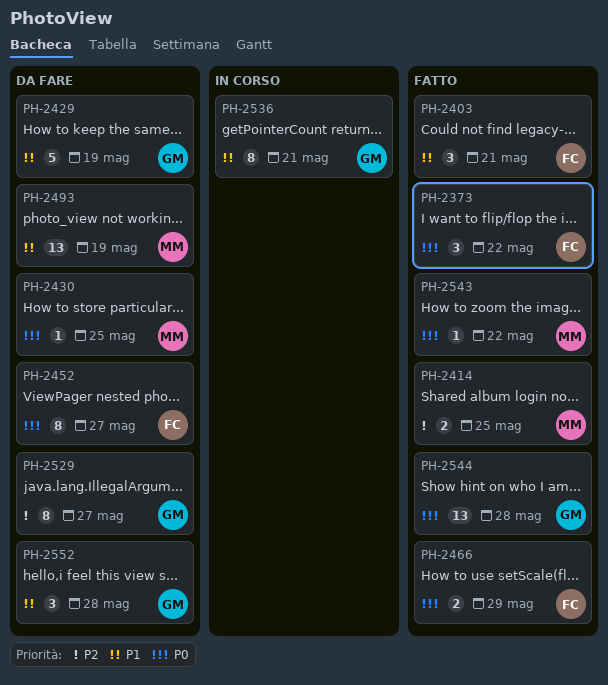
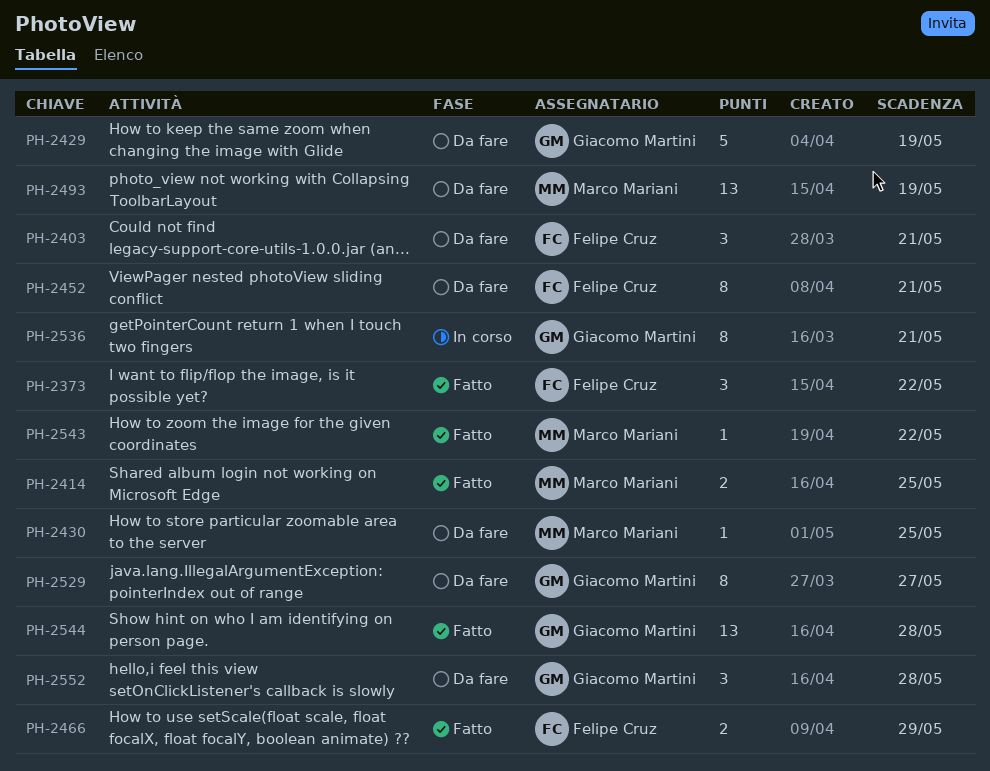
PH-2403, status: Fatto -> Da fare
PH-2452, due: May 27 -> May 21

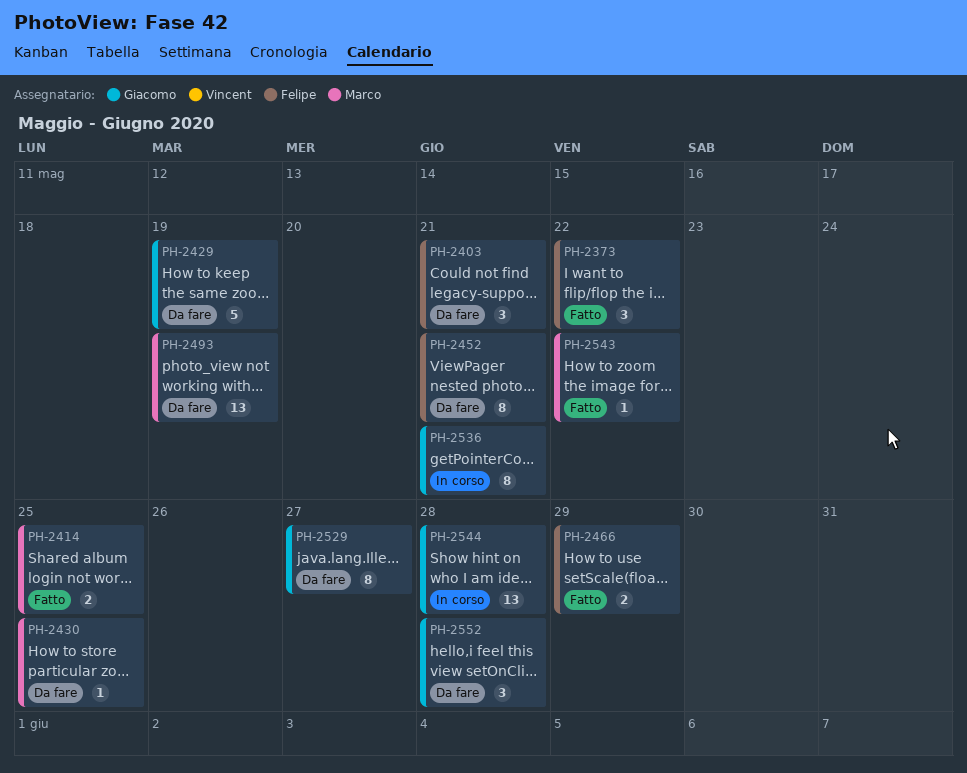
PH-2544, status: Fatto -> In corso

